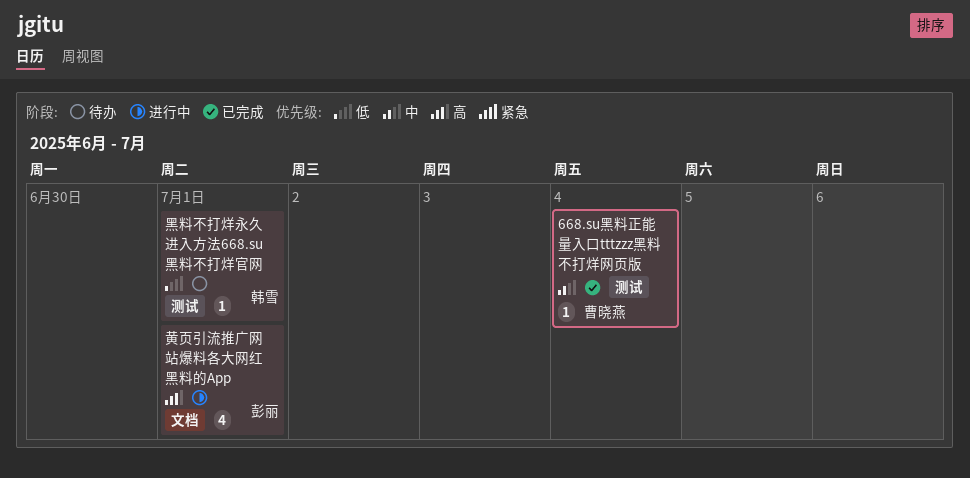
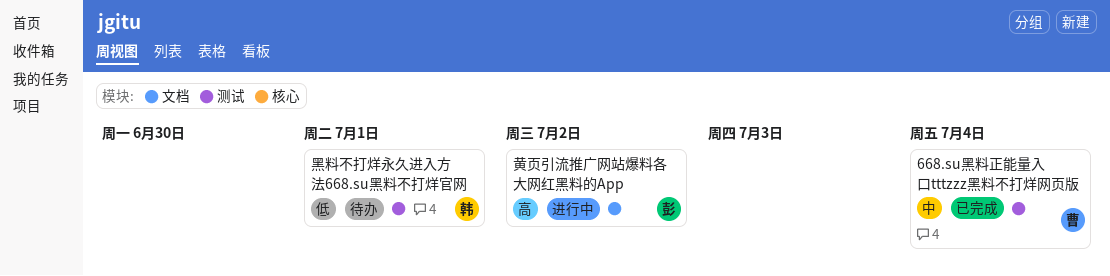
黄页引流推广网站爆料各大网红黑料的App, due: Jul 1 -> Jul 2

